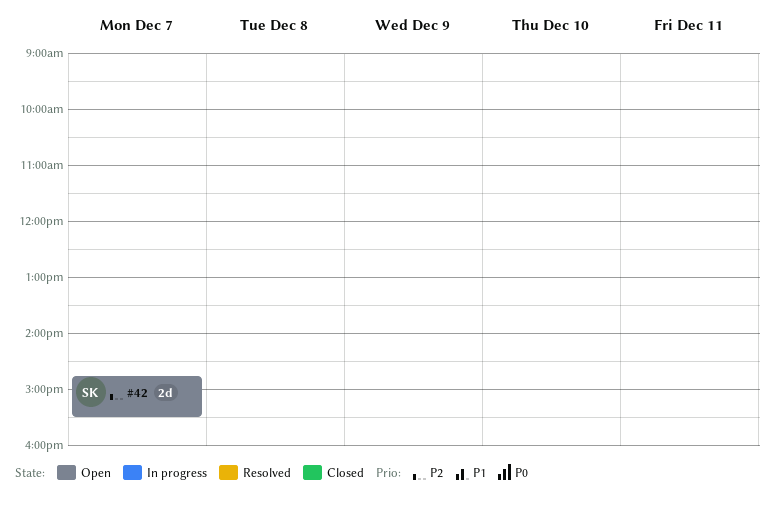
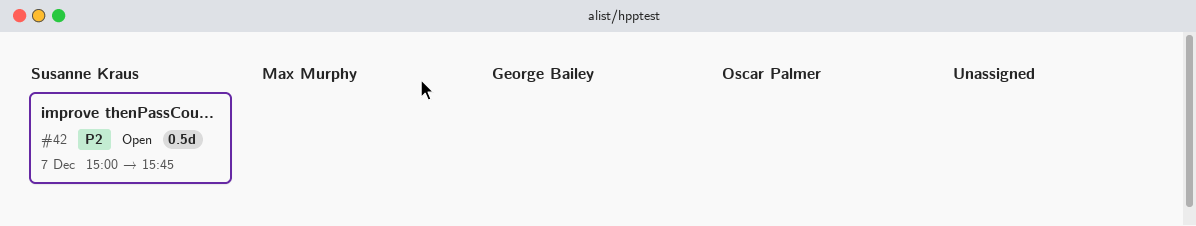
#42, estimate: 2d -> 0.5d
#42, begins: 14:45 -> 15:00
#42, ends: 15:30 -> 15:45

